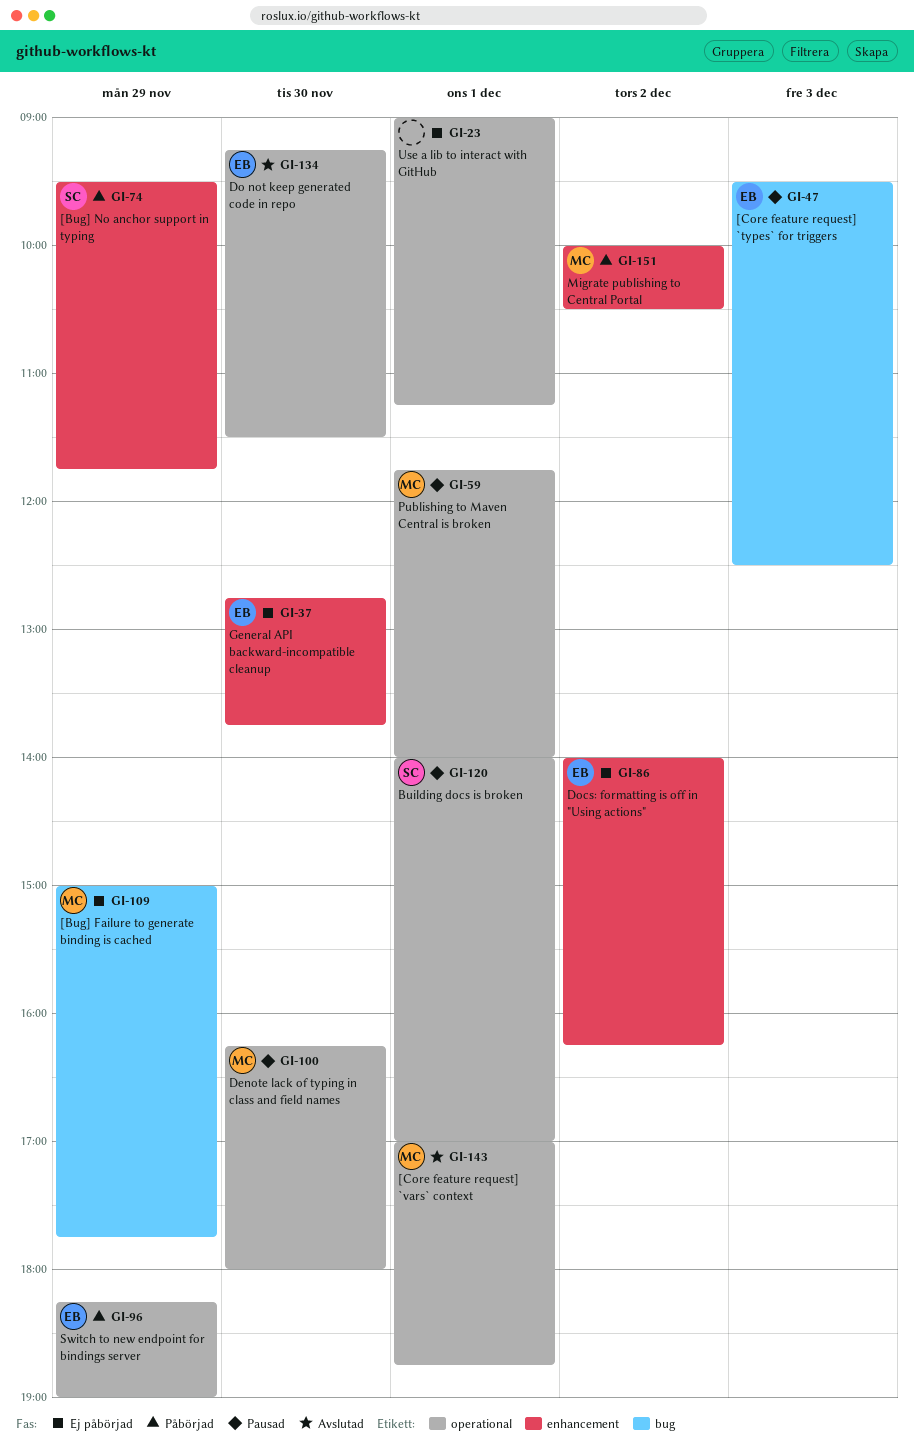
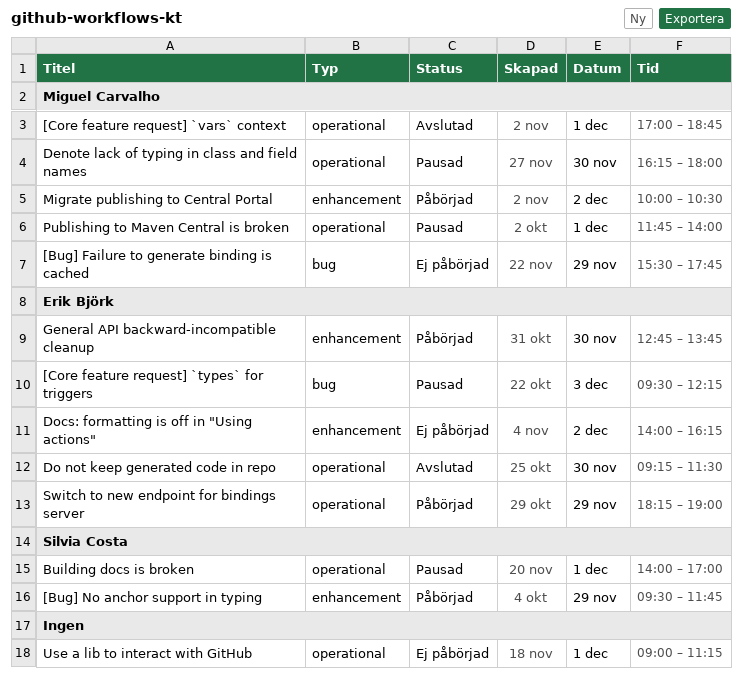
[Bug] Failure to generate binding is cached, begins: 15:00 -> 15:30
[Core feature request] `types` for triggers, ends: 12:30 -> 12:15
General API backward-incompatible cleanup, status: Ej påbörjad -> Påbörjad

